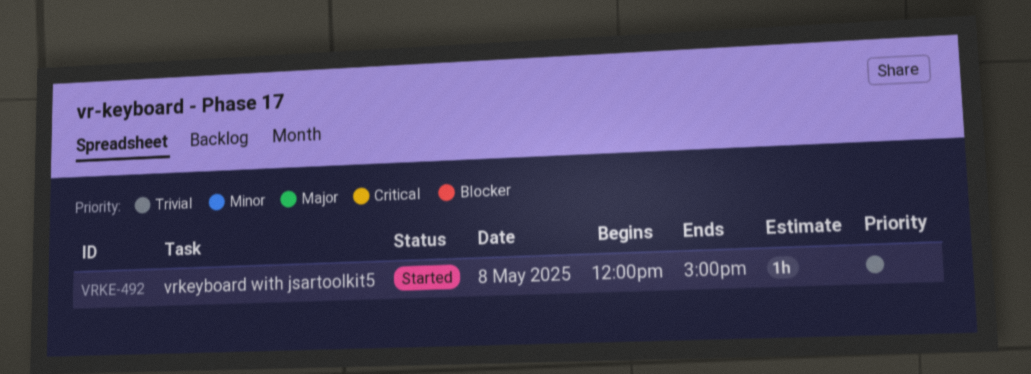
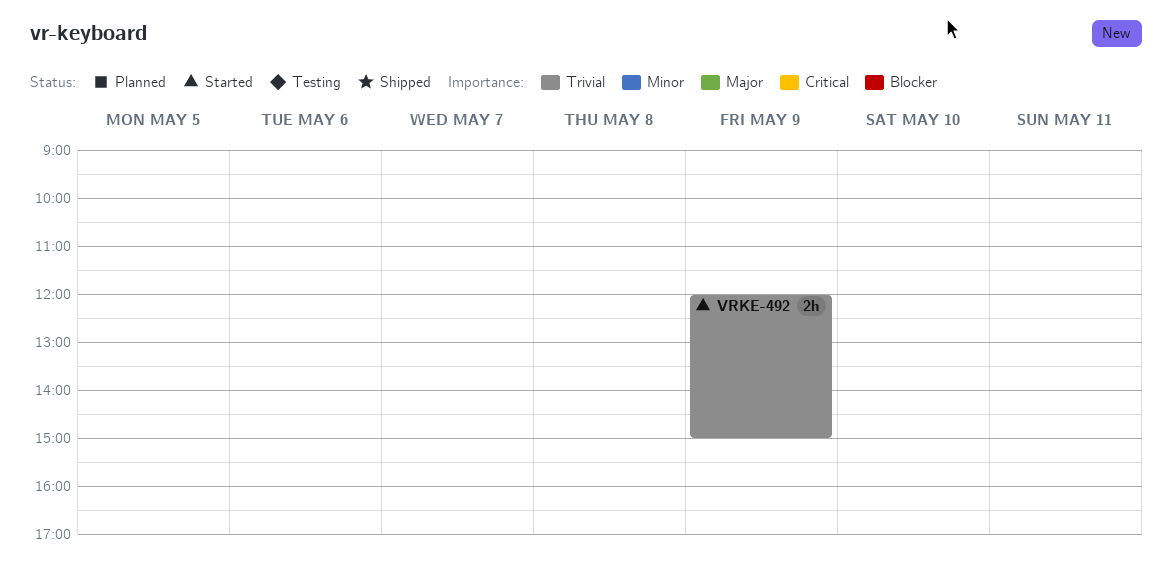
VRKE-492, estimate: 1h -> 2h
VRKE-492, day: May 8 -> May 9

